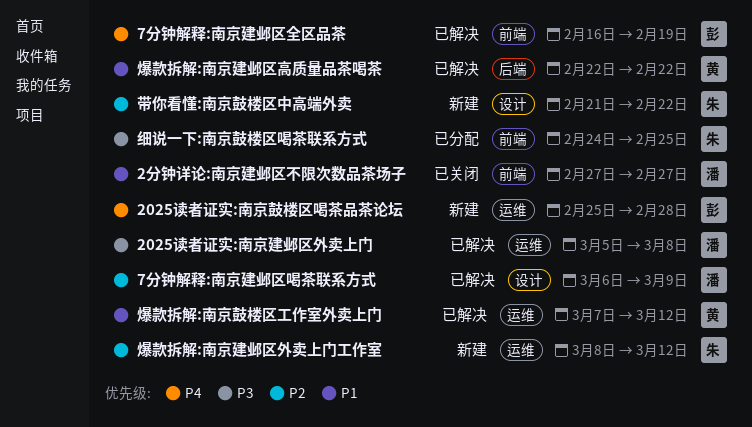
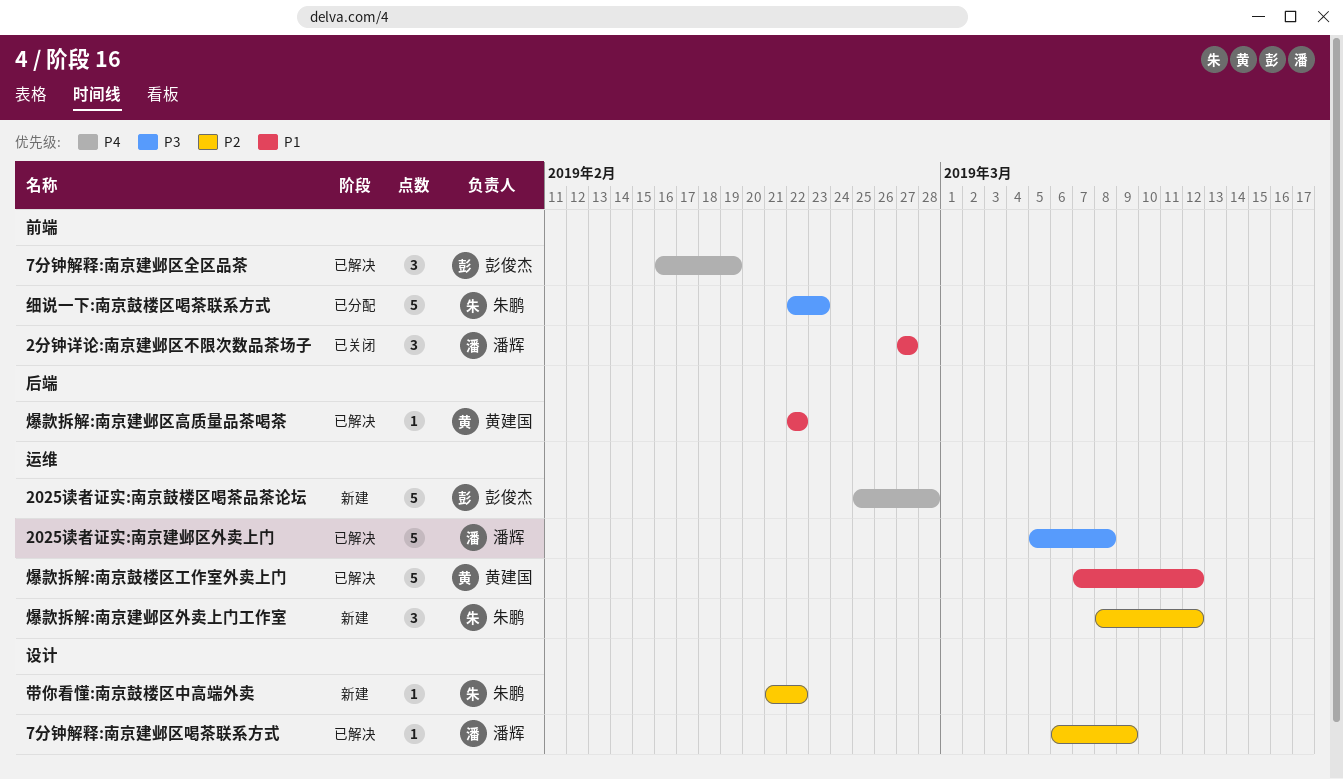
细说一下:南京鼓楼区喝茶联系方式, start: Feb 24 -> Feb 22
细说一下:南京鼓楼区喝茶联系方式, due: Feb 25 -> Feb 23

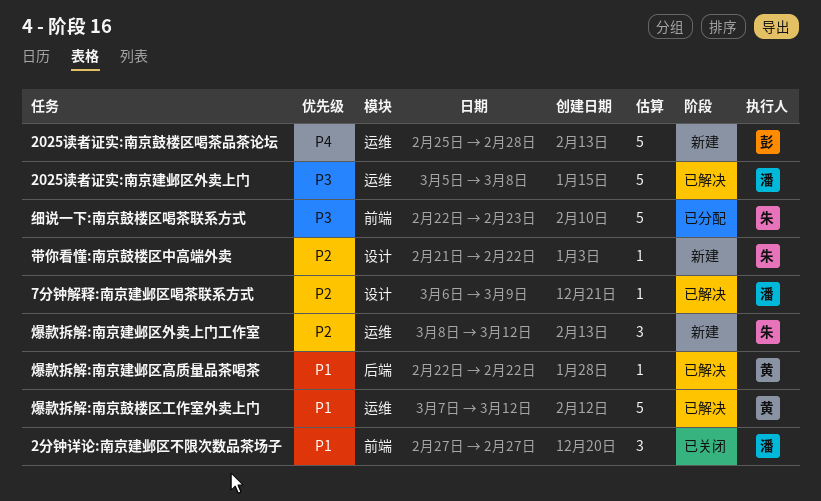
7分钟解释:南京建邺区全区品茶: present -> none

